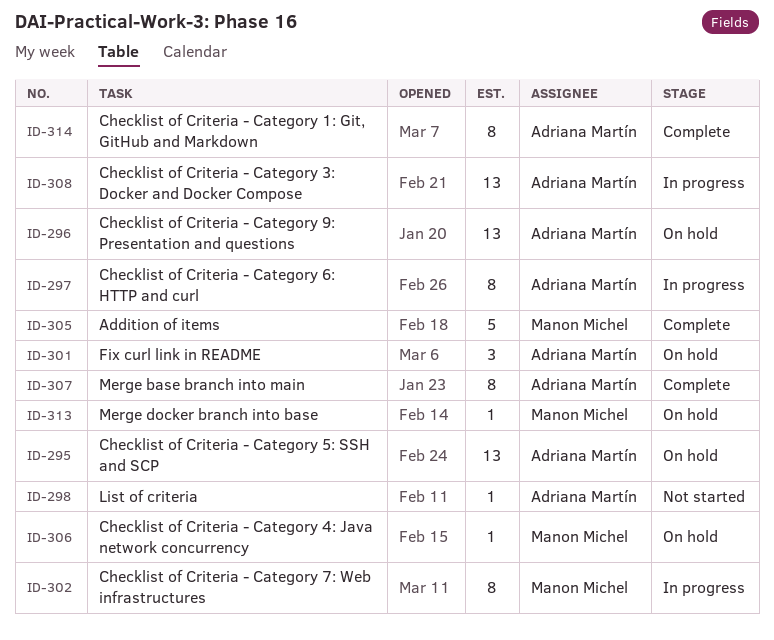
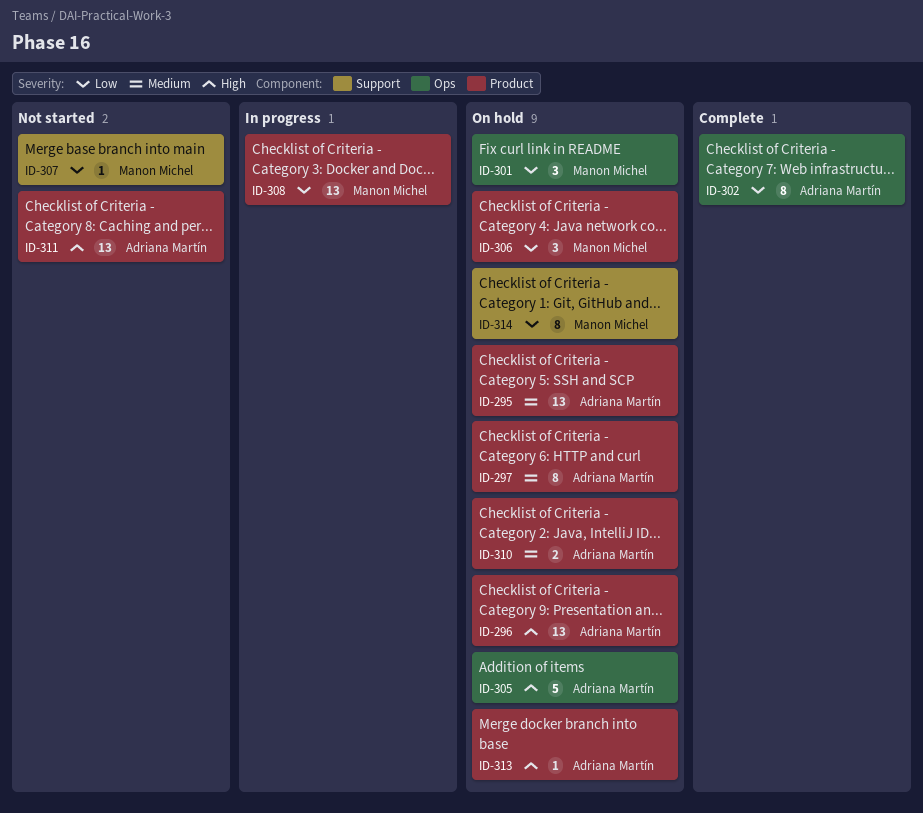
ID-297, status: In progress -> On hold
ID-298: present -> none
ID-301, owner: Adriana Martín -> Manon Michel
ID-302, status: In progress -> Complete
ID-302, owner: Manon Michel -> Adriana Martín
ID-305, status: Complete -> On hold
ID-305, owner: Manon Michel -> Adriana Martín
ID-306, estimate: 1 -> 3
ID-307, status: Complete -> Not started
ID-307, owner: Adriana Martín -> Manon Michel
ID-307, estimate: 8 -> 1
ID-308, owner: Adriana Martín -> Manon Michel
ID-310: none -> present
ID-311: none -> present
ID-313, owner: Manon Michel -> Adriana Martín
ID-314, status: Complete -> On hold
ID-314, owner: Adriana Martín -> Manon Michel

